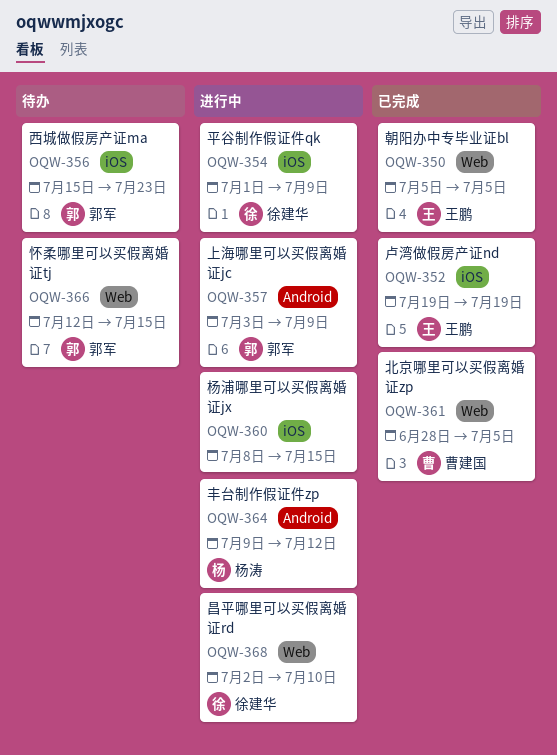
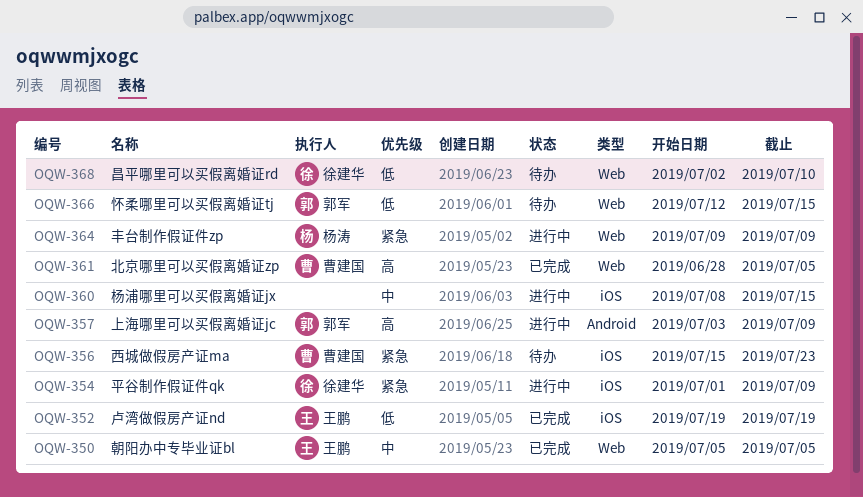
OQW-356, owner: 郭军 -> 曹建国
OQW-364, label: Android -> Web
OQW-364, due: Jul 12 -> Jul 9
OQW-368, status: 进行中 -> 待办

